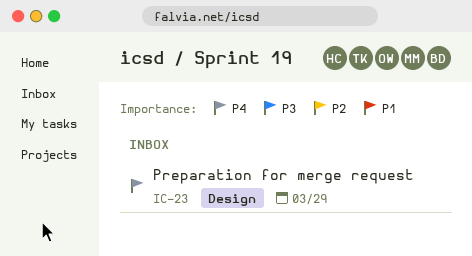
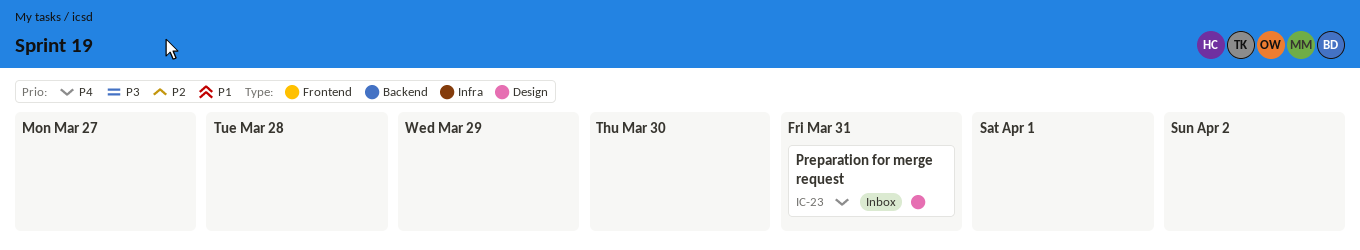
IC-23, due: Mar 29 -> Mar 31

